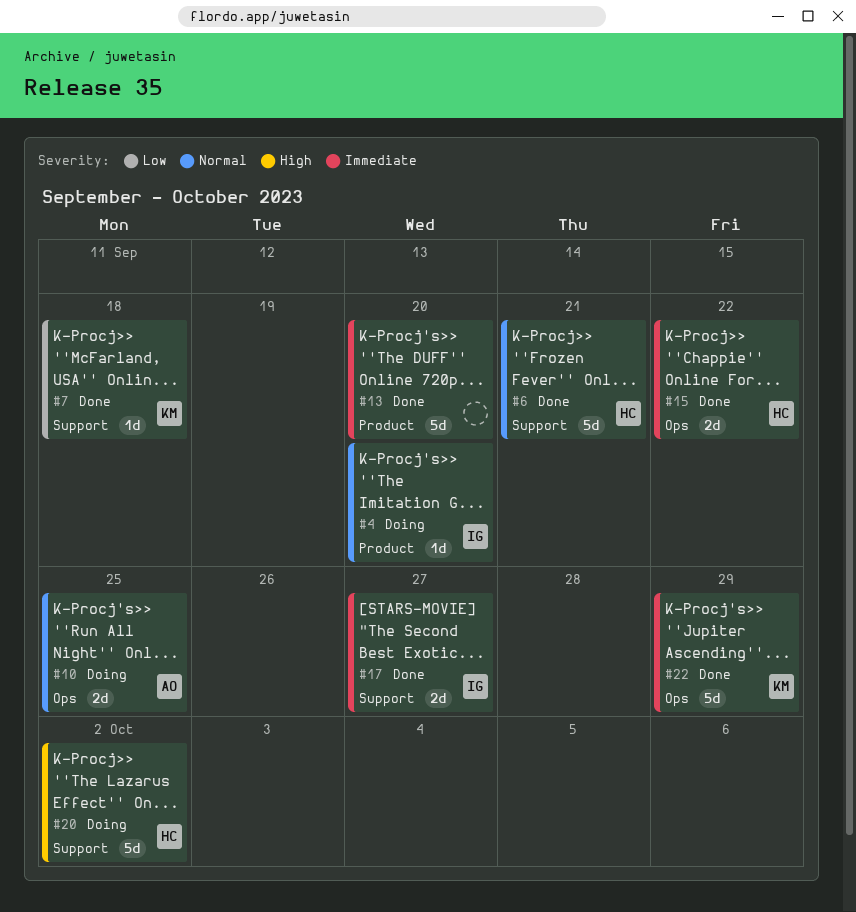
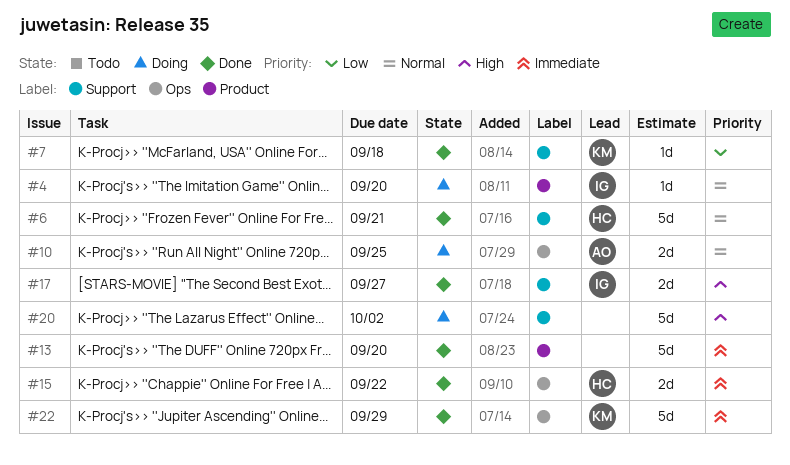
#17, priority: Immediate -> High
#20, owner: HC -> none

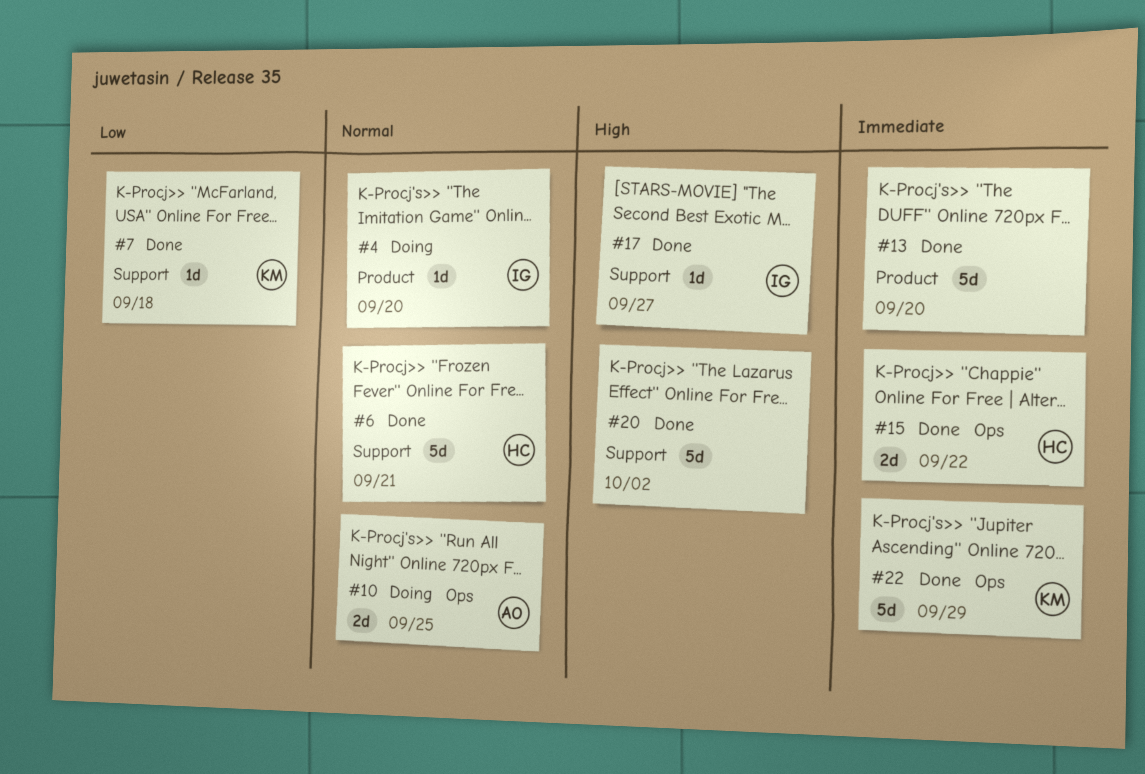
#17, estimate: 2d -> 1d
#20, status: Doing -> Done

